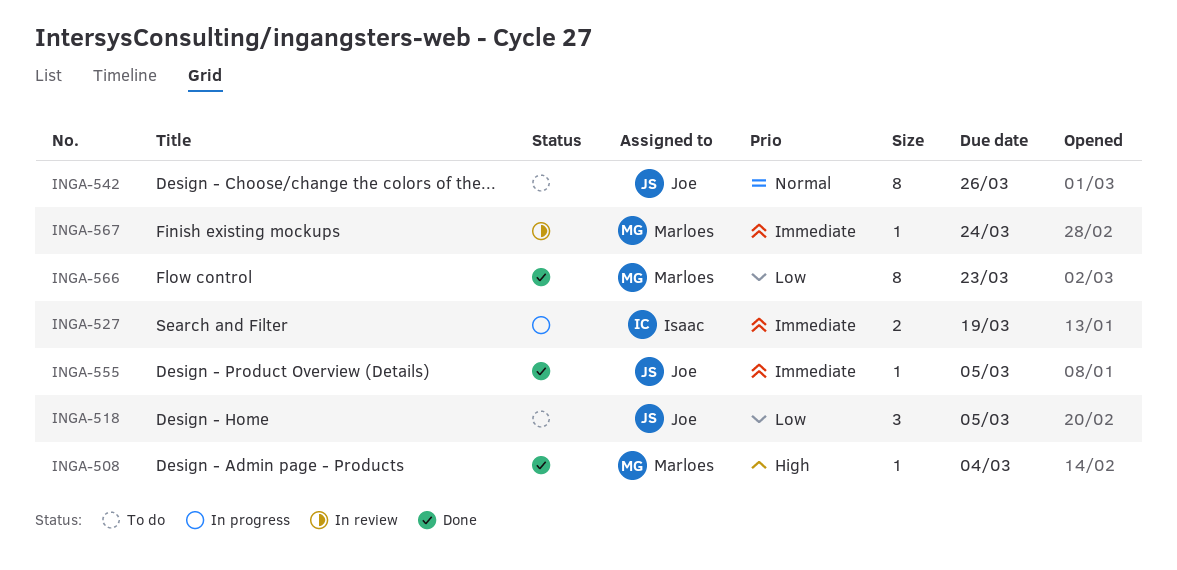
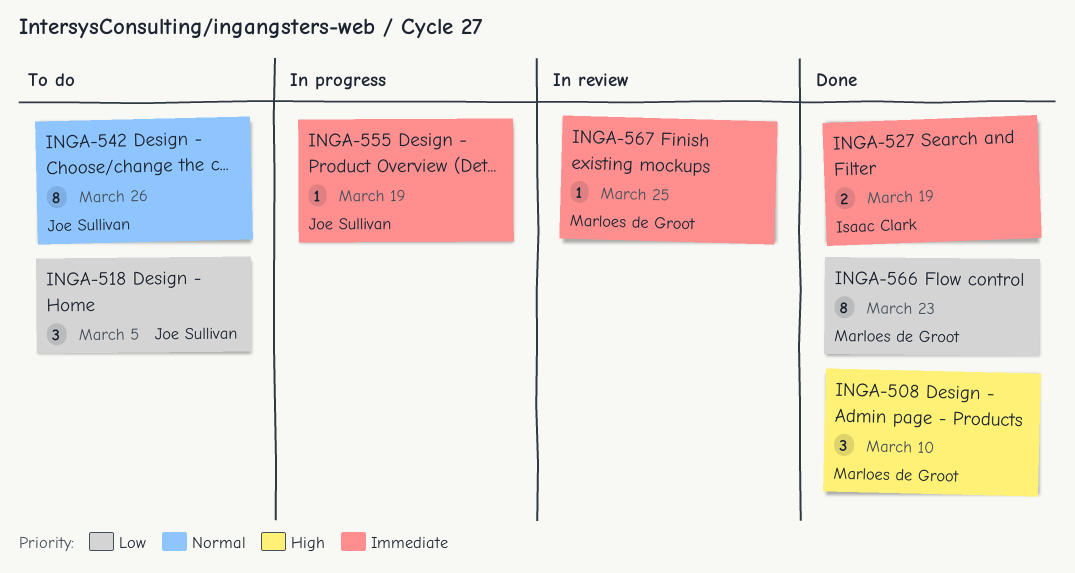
INGA-508, estimate: 1 -> 3
INGA-508, due: Mar 4 -> Mar 10
INGA-527, status: In progress -> Done
INGA-555, status: Done -> In progress
INGA-555, due: Mar 5 -> Mar 19
INGA-567, due: Mar 24 -> Mar 25

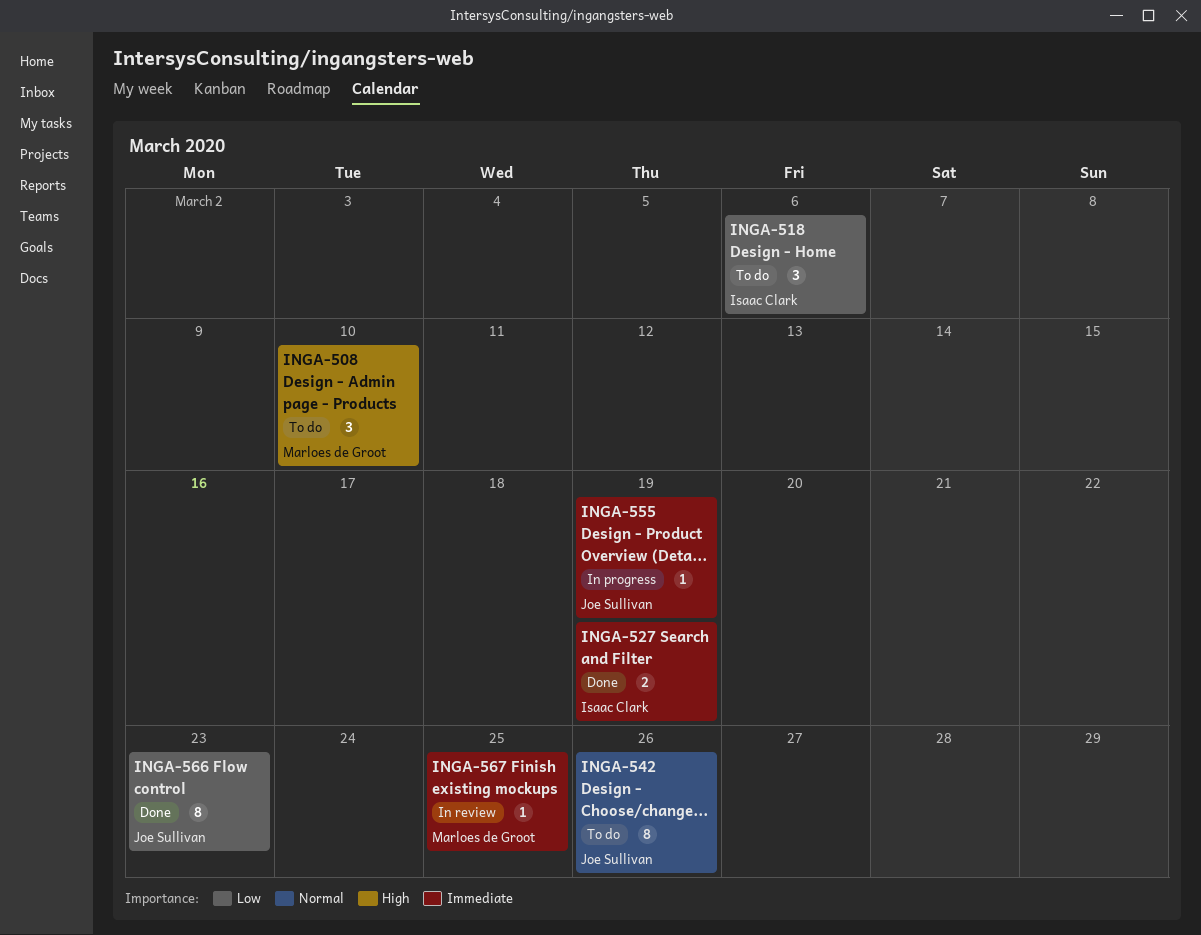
INGA-508, status: Done -> To do
INGA-518, owner: Joe Sullivan -> Isaac Clark
INGA-518, due: Mar 5 -> Mar 6
INGA-566, owner: Marloes de Groot -> Joe Sullivan

